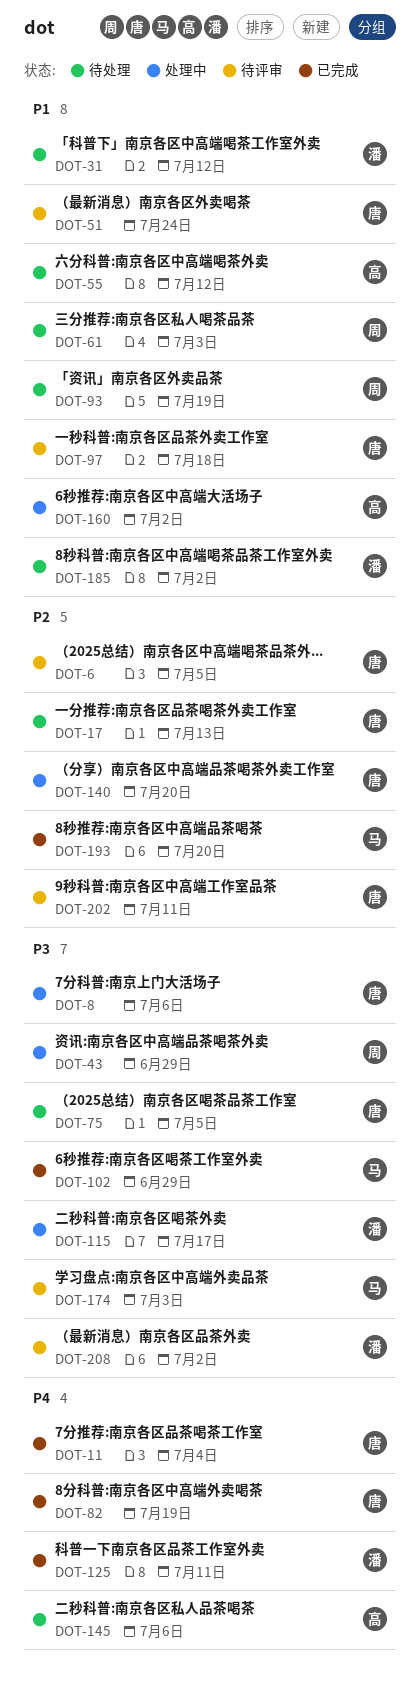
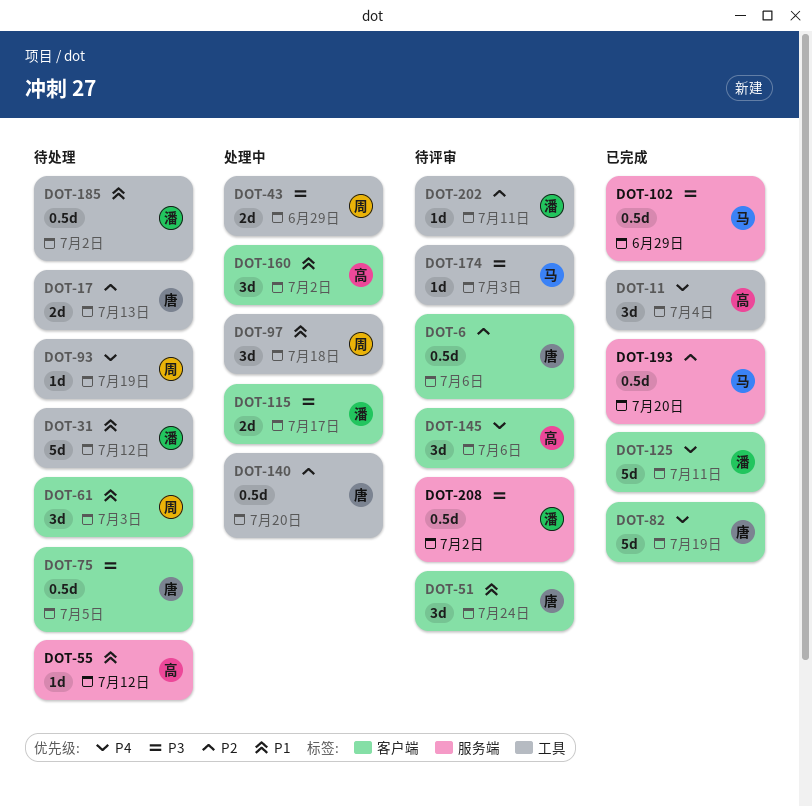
DOT-6, due: Jul 5 -> Jul 6
DOT-8: present -> none
DOT-11, owner: 唐 -> 高
DOT-93, priority: P1 -> P4
DOT-97, status: 待评审 -> 处理中
DOT-97, owner: 唐 -> 周
DOT-145, status: 待处理 -> 待评审
DOT-202, owner: 唐 -> 潘

